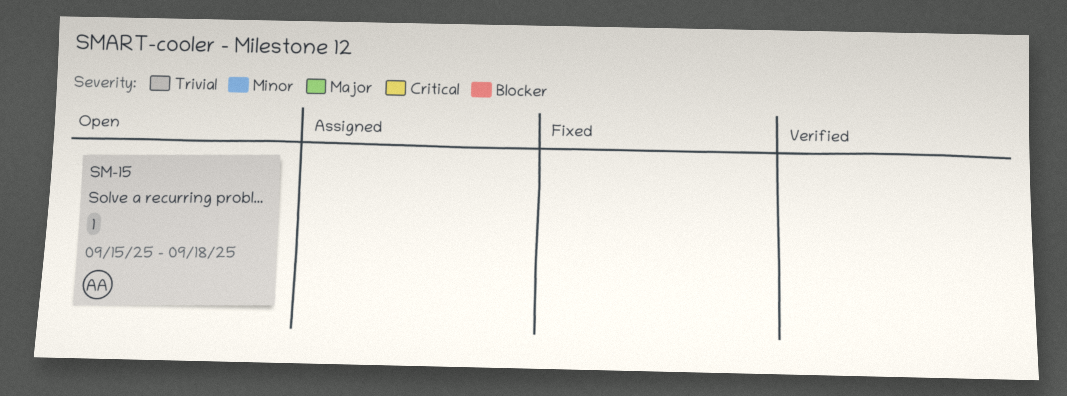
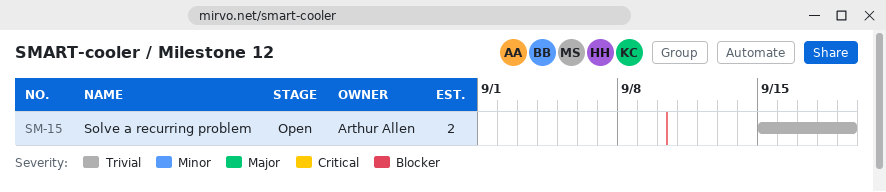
SM-15, estimate: 1 -> 2
SM-15, due: Sep 18 -> Sep 19

